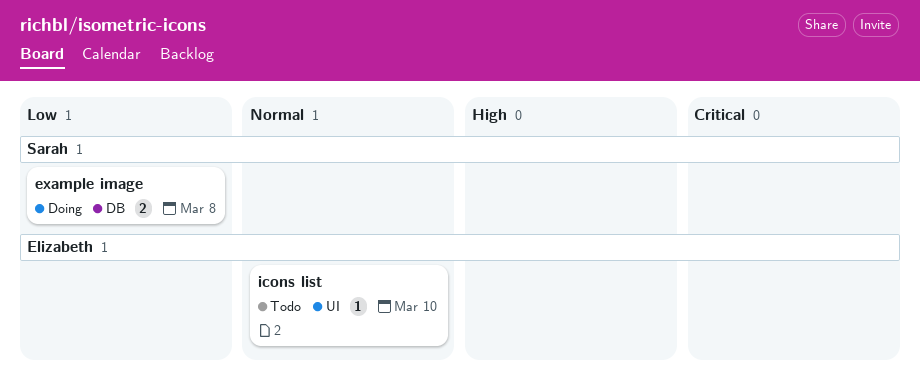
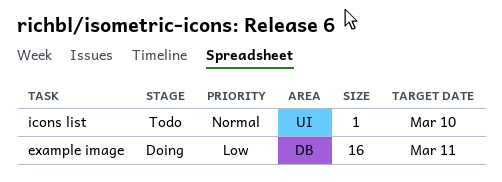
example image, estimate: 2 -> 16
example image, due: Mar 8 -> Mar 11

